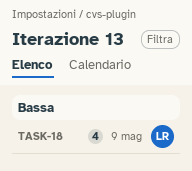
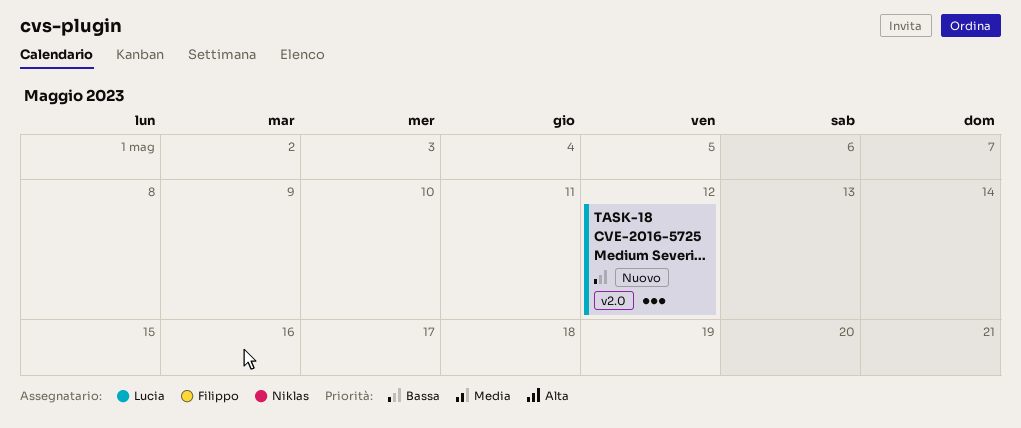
TASK-18, estimate: 4 -> 3
TASK-18, due: May 9 -> May 12

